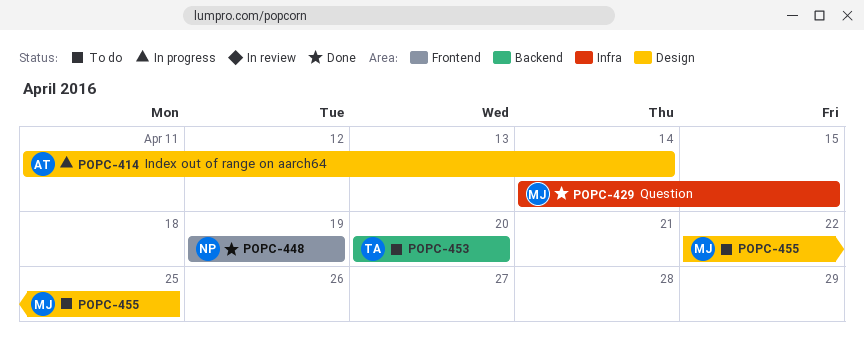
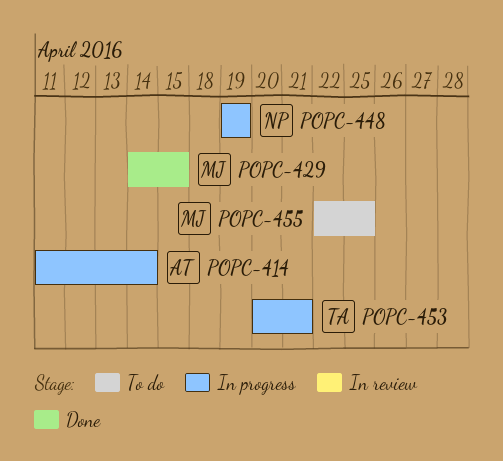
POPC-448, status: Done -> In progress
POPC-453, status: To do -> In progress
POPC-453, due: Apr 20 -> Apr 21

